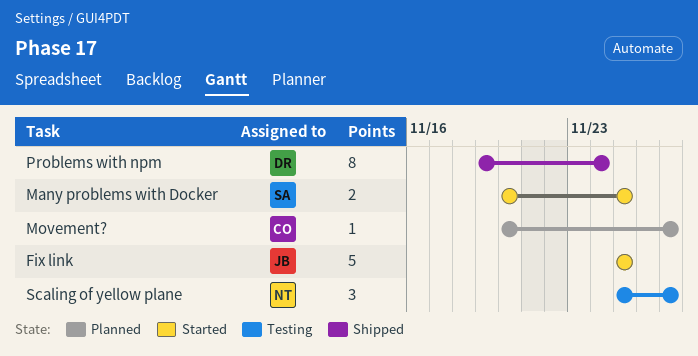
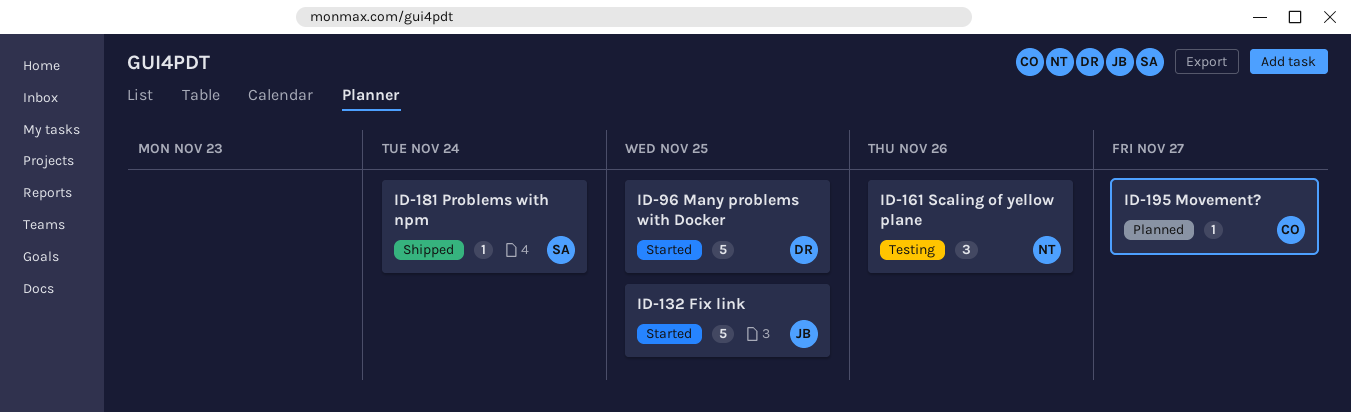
Many problems with Docker, owner: SA -> DR
Many problems with Docker, estimate: 2 -> 5
Problems with npm, owner: DR -> SA
Problems with npm, estimate: 8 -> 1
Scaling of yellow plane, due: Nov 27 -> Nov 26

